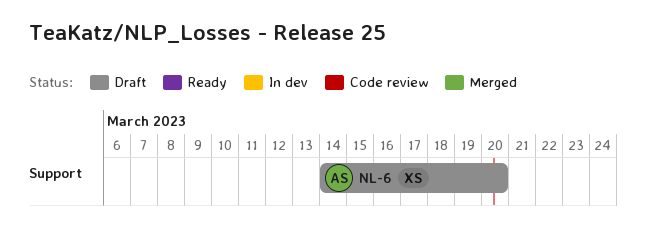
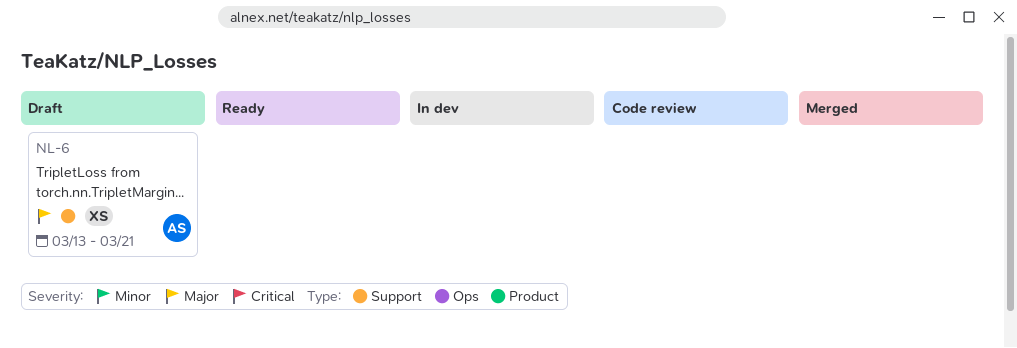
NL-6, start: Mar 14 -> Mar 13
NL-6, due: Mar 20 -> Mar 21

